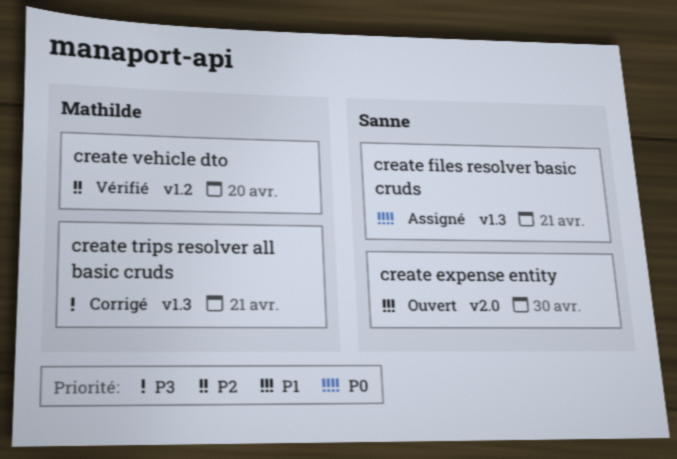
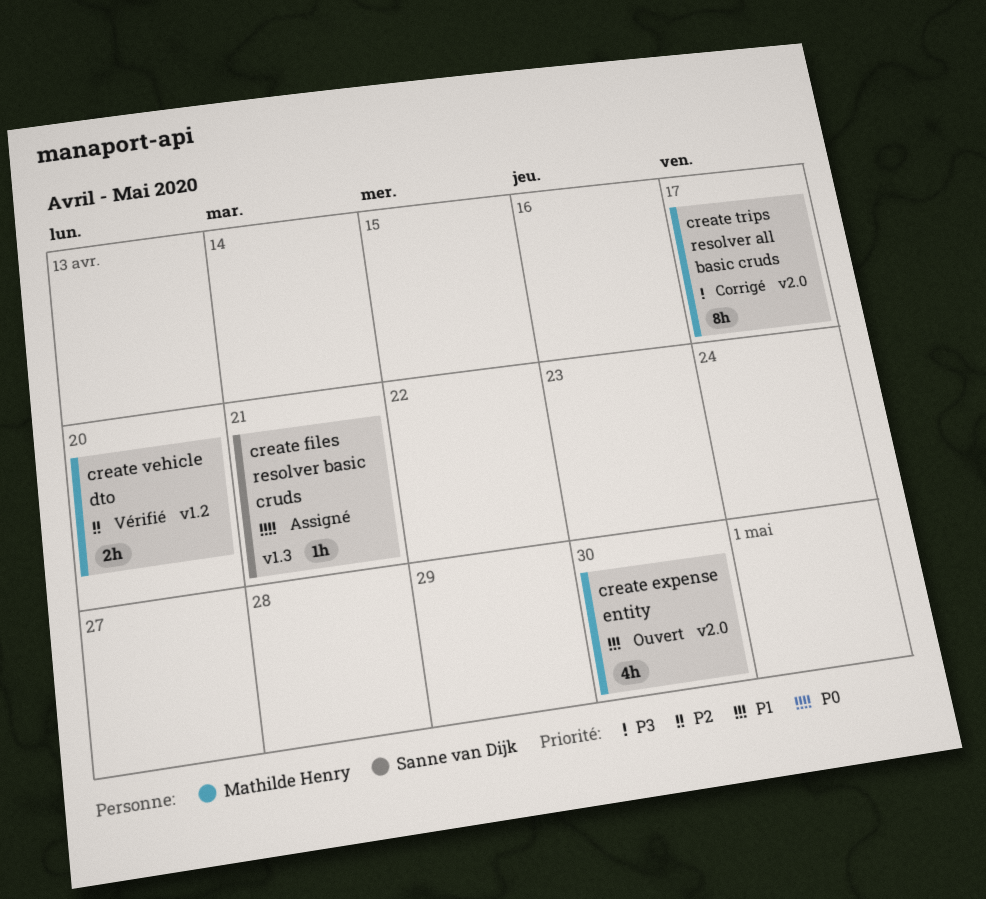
create expense entity, owner: Sanne van Dijk -> Mathilde Henry
create trips resolver all basic cruds, label: v1.3 -> v2.0
create trips resolver all basic cruds, due: Apr 21 -> Apr 17

